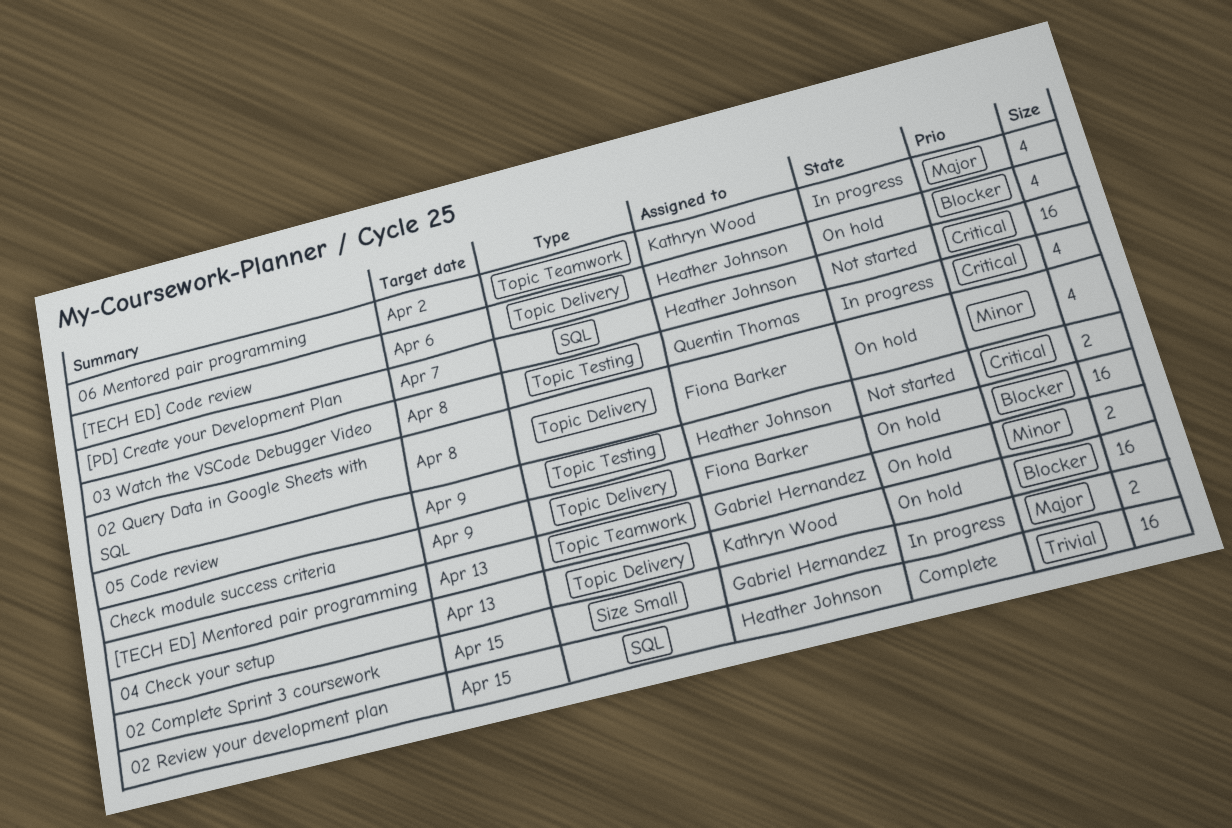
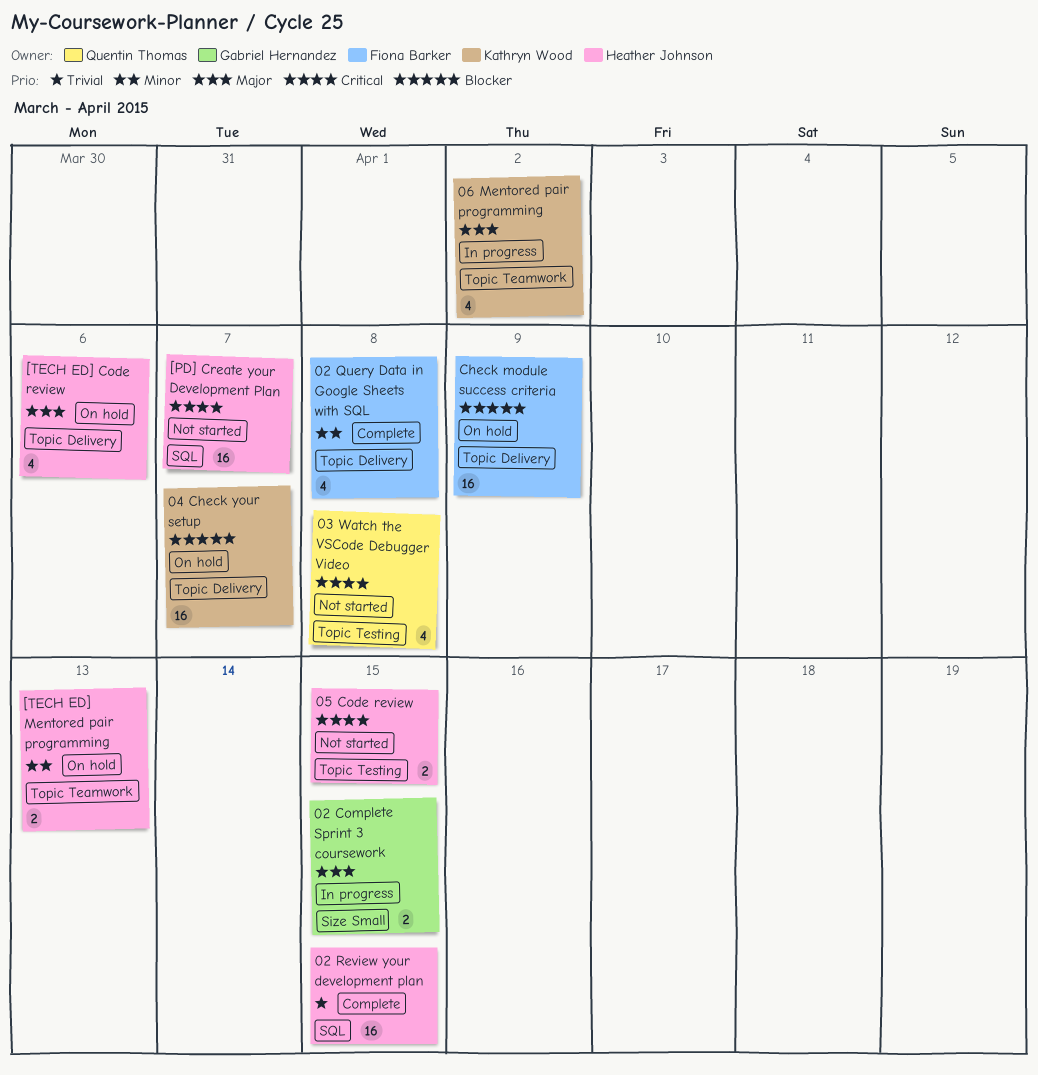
02 Query Data in Google Sheets with SQL, status: On hold -> Complete
03 Watch the VSCode Debugger Video, status: In progress -> Not started
04 Check your setup, due: Apr 13 -> Apr 7
05 Code review, due: Apr 9 -> Apr 15
[TECH ED] Code review, priority: Blocker -> Major
[TECH ED] Mentored pair programming, owner: Gabriel Hernandez -> Heather Johnson

